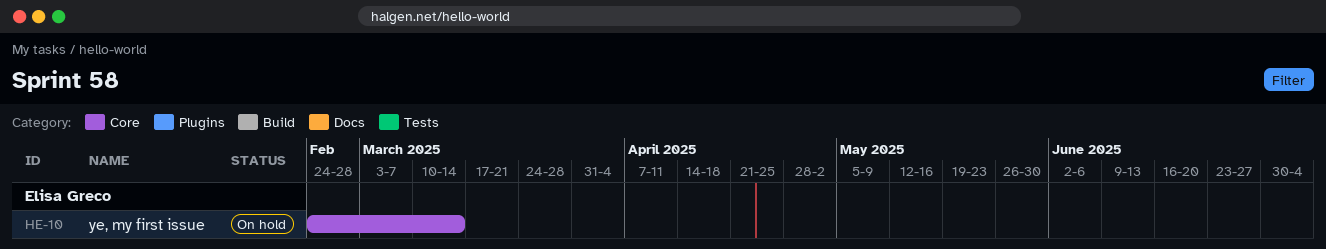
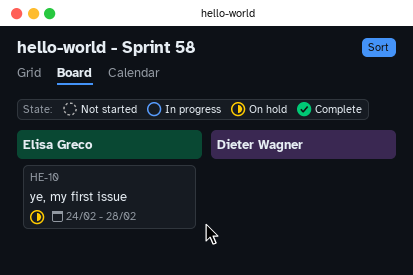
HE-10, due: Mar 14 -> Feb 28

